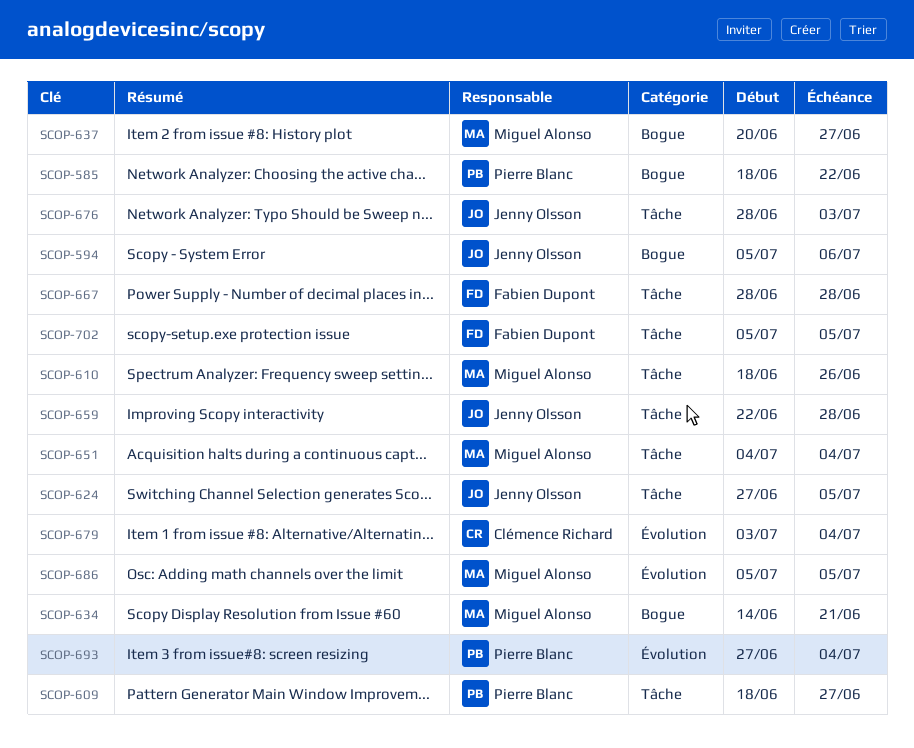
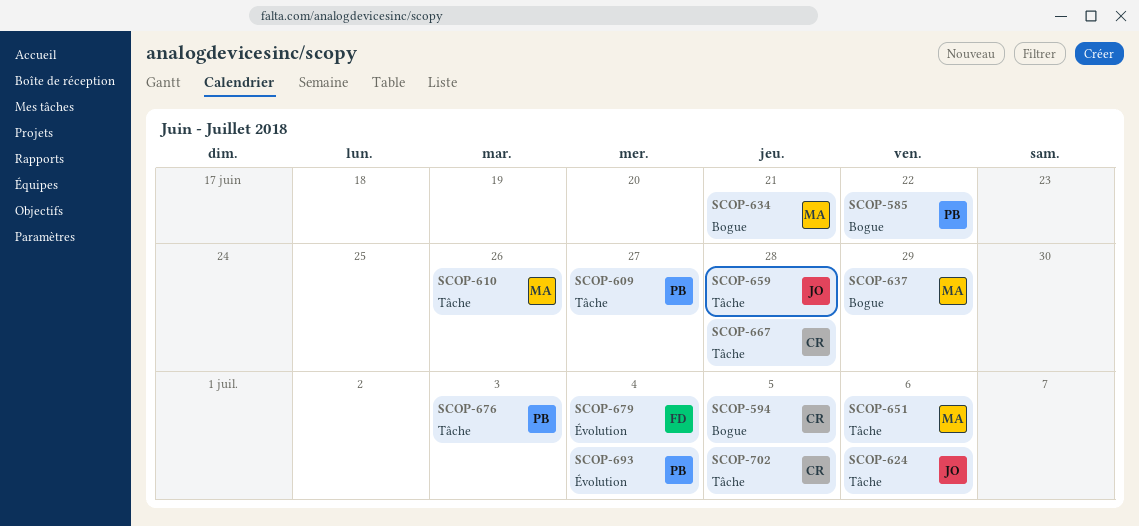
SCOP-594, owner: Jenny Olsson -> Clémence Richard
SCOP-594, due: Jul 6 -> Jul 5
SCOP-624, due: Jul 5 -> Jul 6
SCOP-637, due: Jun 27 -> Jun 29
SCOP-651, due: Jul 4 -> Jul 6
SCOP-667, owner: Fabien Dupont -> Clémence Richard
SCOP-676, owner: Jenny Olsson -> Pierre Blanc
SCOP-679, owner: Clémence Richard -> Fabien Dupont
SCOP-686: present -> none
SCOP-702, owner: Fabien Dupont -> Clémence Richard

